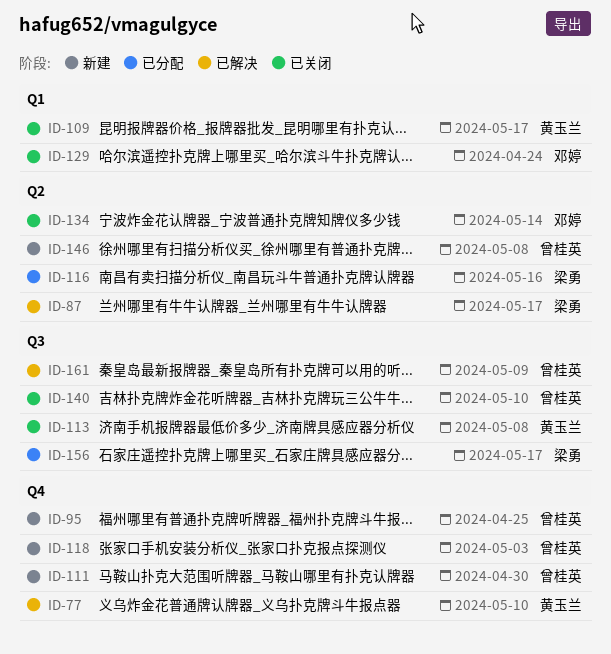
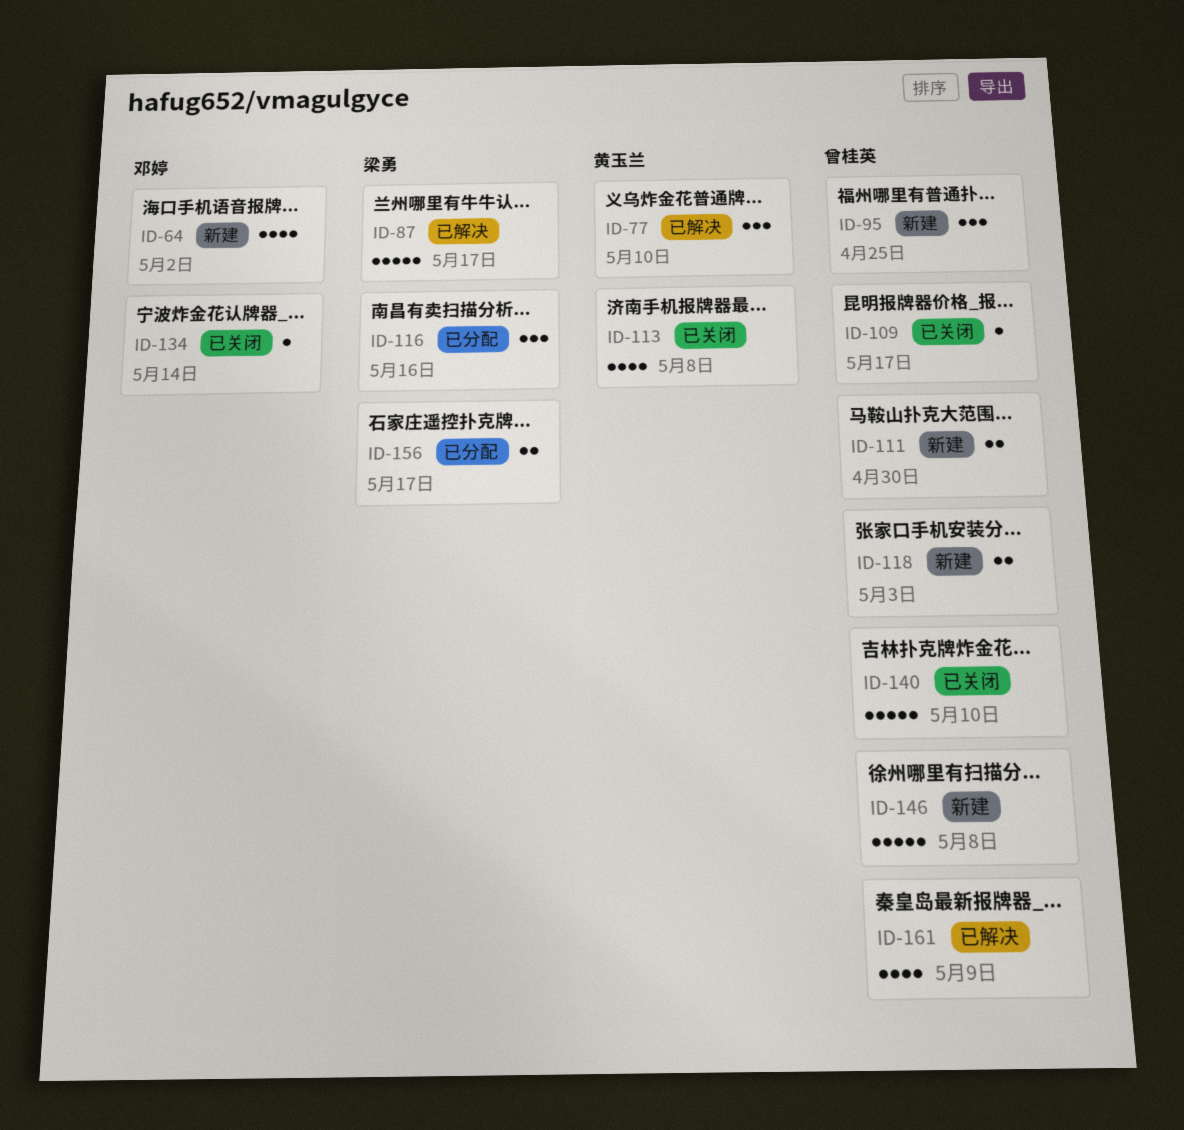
ID-64: none -> present
ID-109, owner: 黄玉兰 -> 曾桂英
ID-129: present -> none

